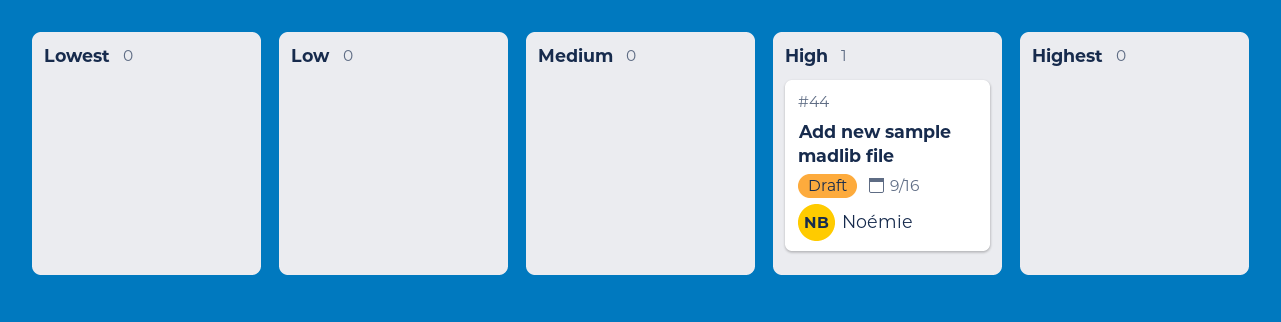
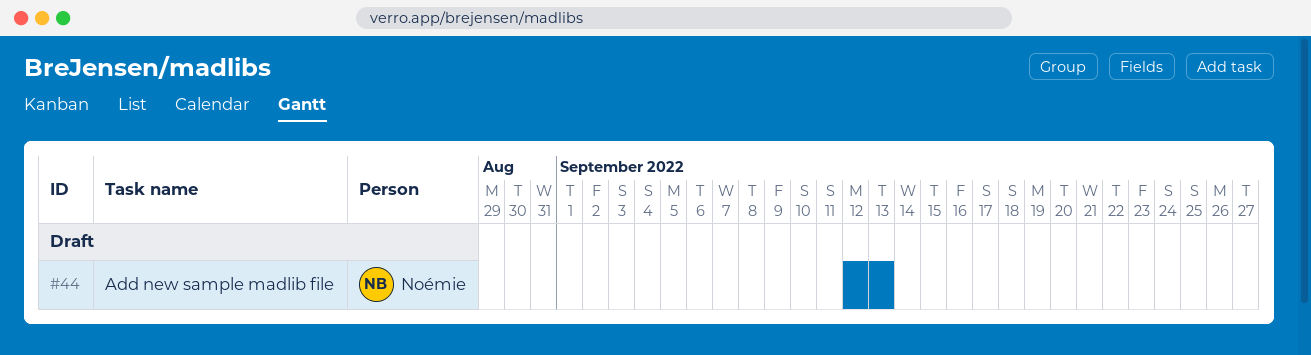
#44, due: Sep 16 -> Sep 13

